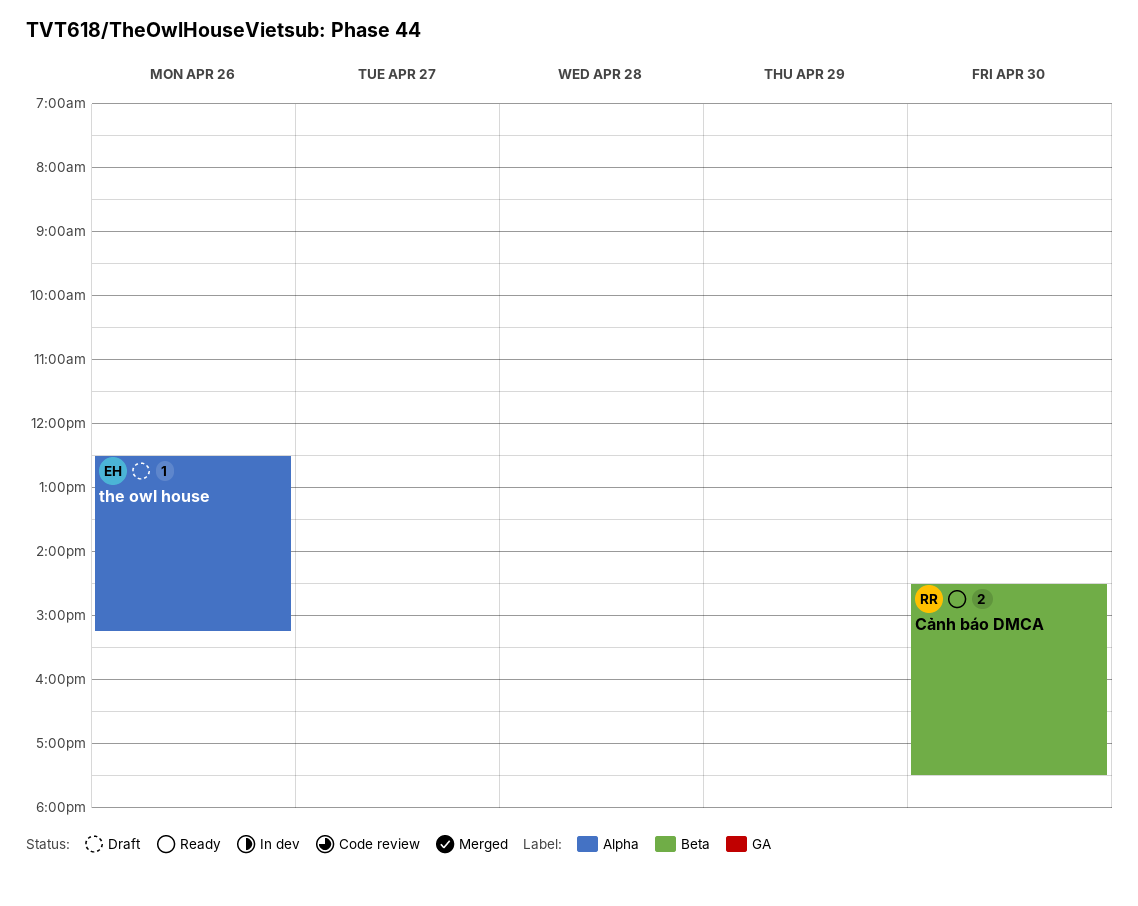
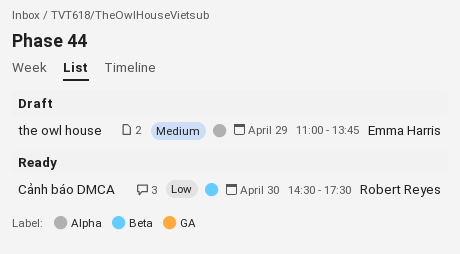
the owl house, day: Apr 26 -> Apr 29
the owl house, begins: 12:30 -> 11:00
the owl house, ends: 15:15 -> 13:45

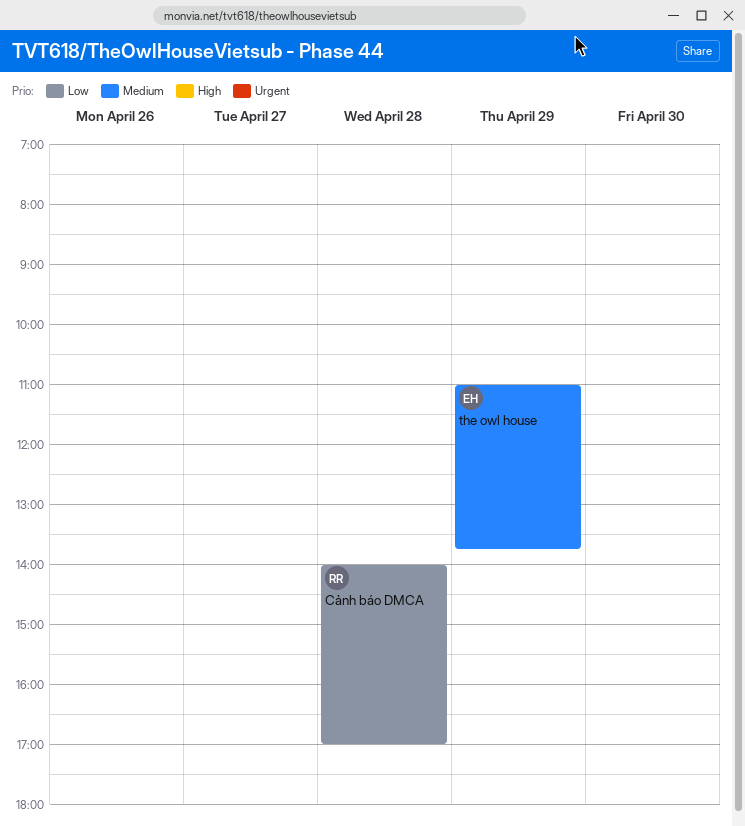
Cảnh báo DMCA, day: Apr 30 -> Apr 28
Cảnh báo DMCA, begins: 14:30 -> 14:00
Cảnh báo DMCA, ends: 17:30 -> 17:00

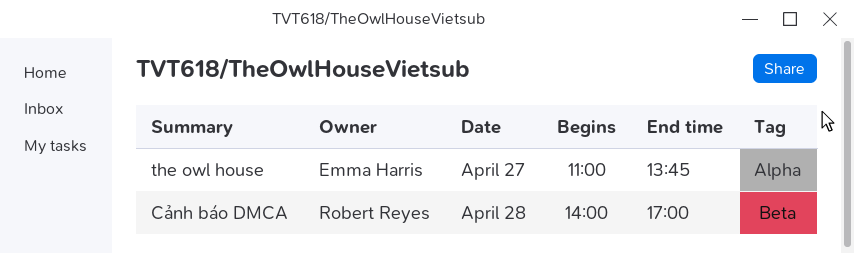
the owl house, day: Apr 29 -> Apr 27

